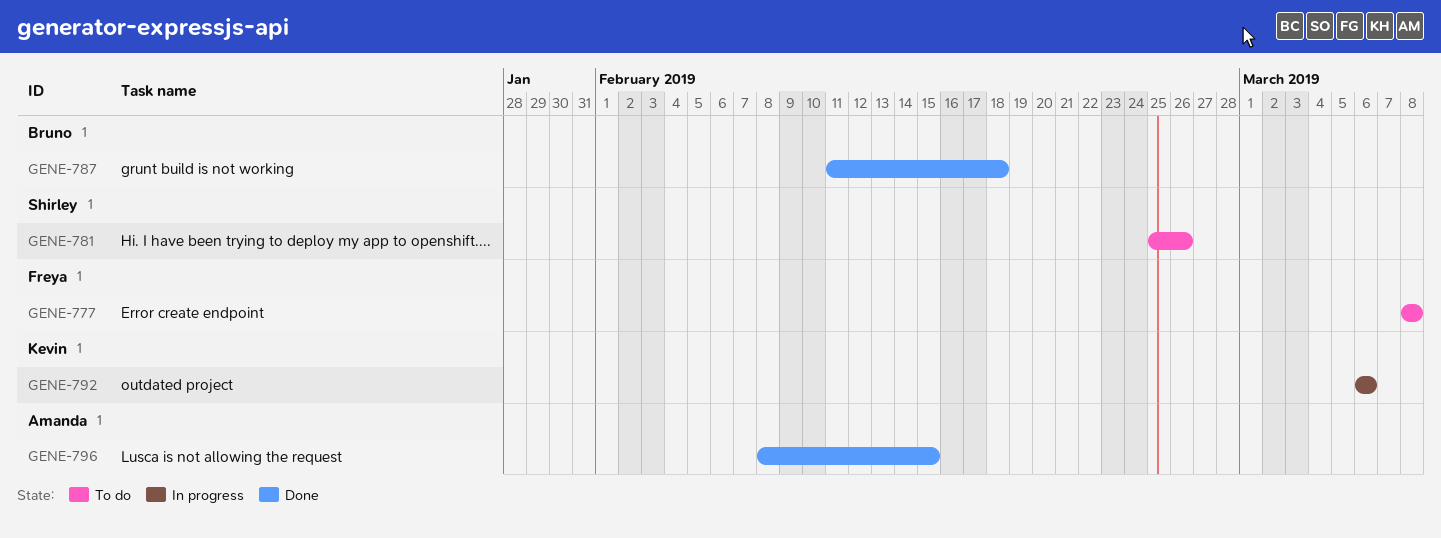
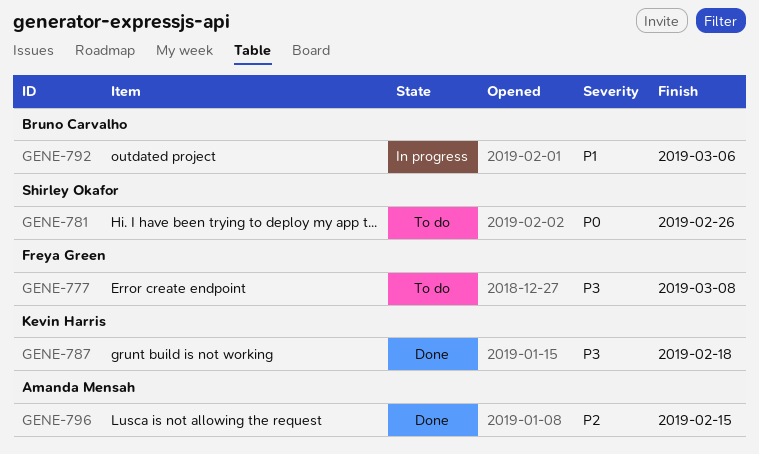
GENE-787, owner: Bruno Carvalho -> Kevin Harris
GENE-792, owner: Kevin Harris -> Bruno Carvalho

